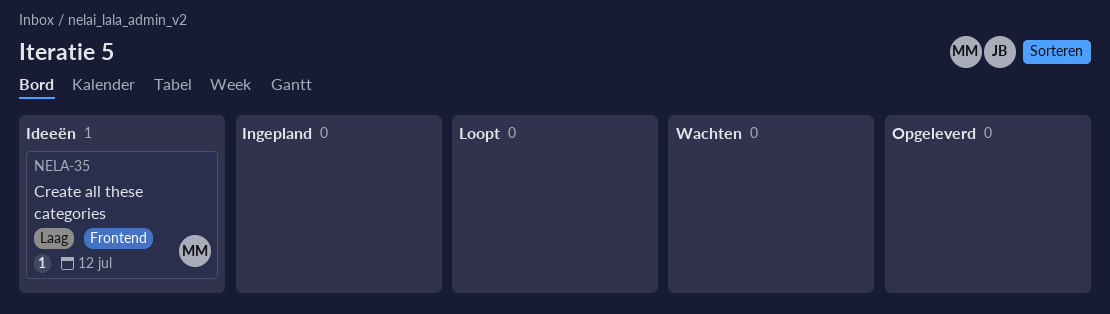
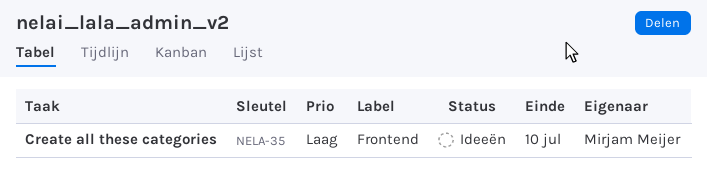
NELA-35, due: Jul 12 -> Jul 10

